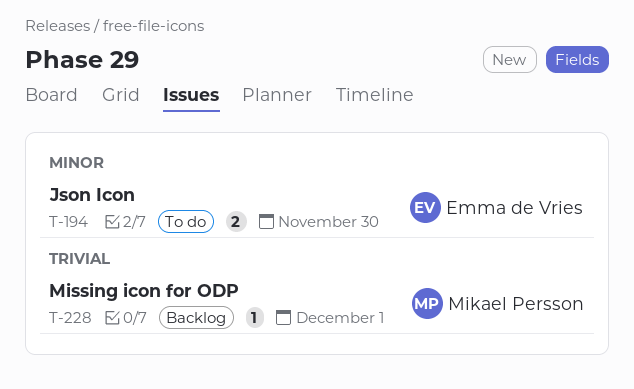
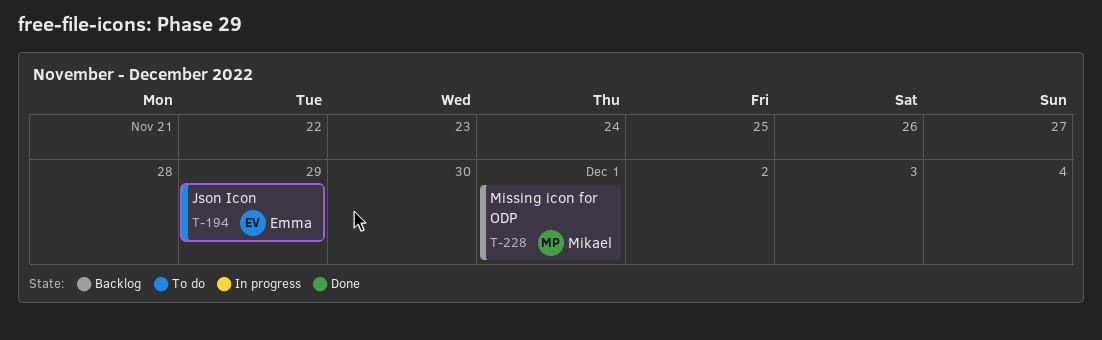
T-194, due: Nov 30 -> Nov 29

